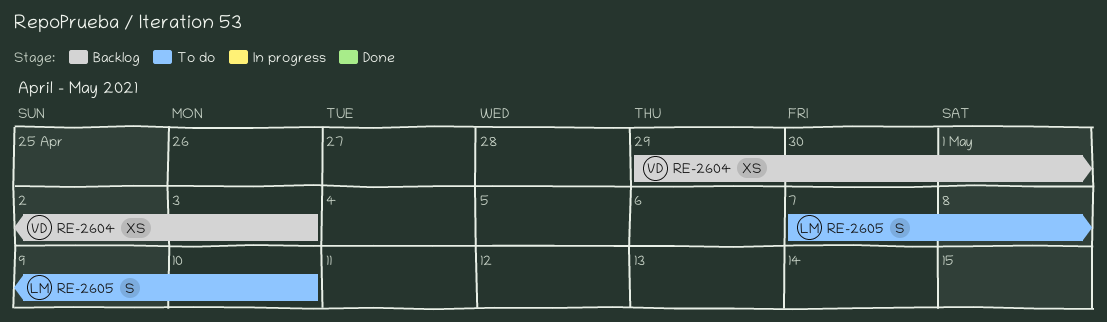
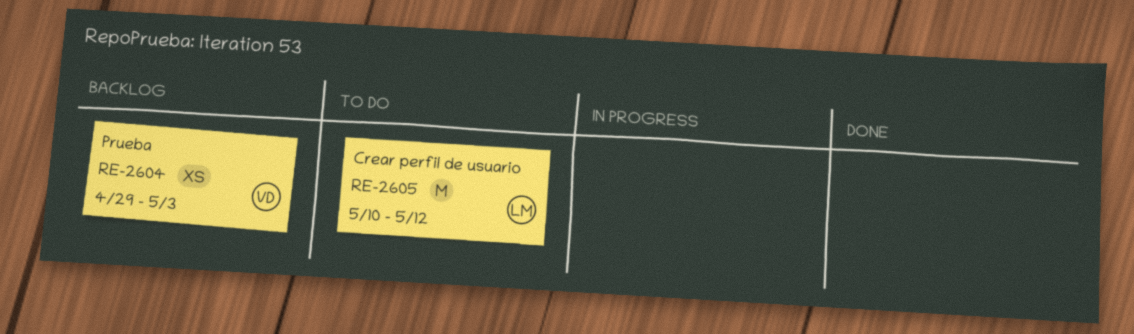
RE-2605, estimate: S -> M
RE-2605, start: May 7 -> May 10
RE-2605, due: May 10 -> May 12

